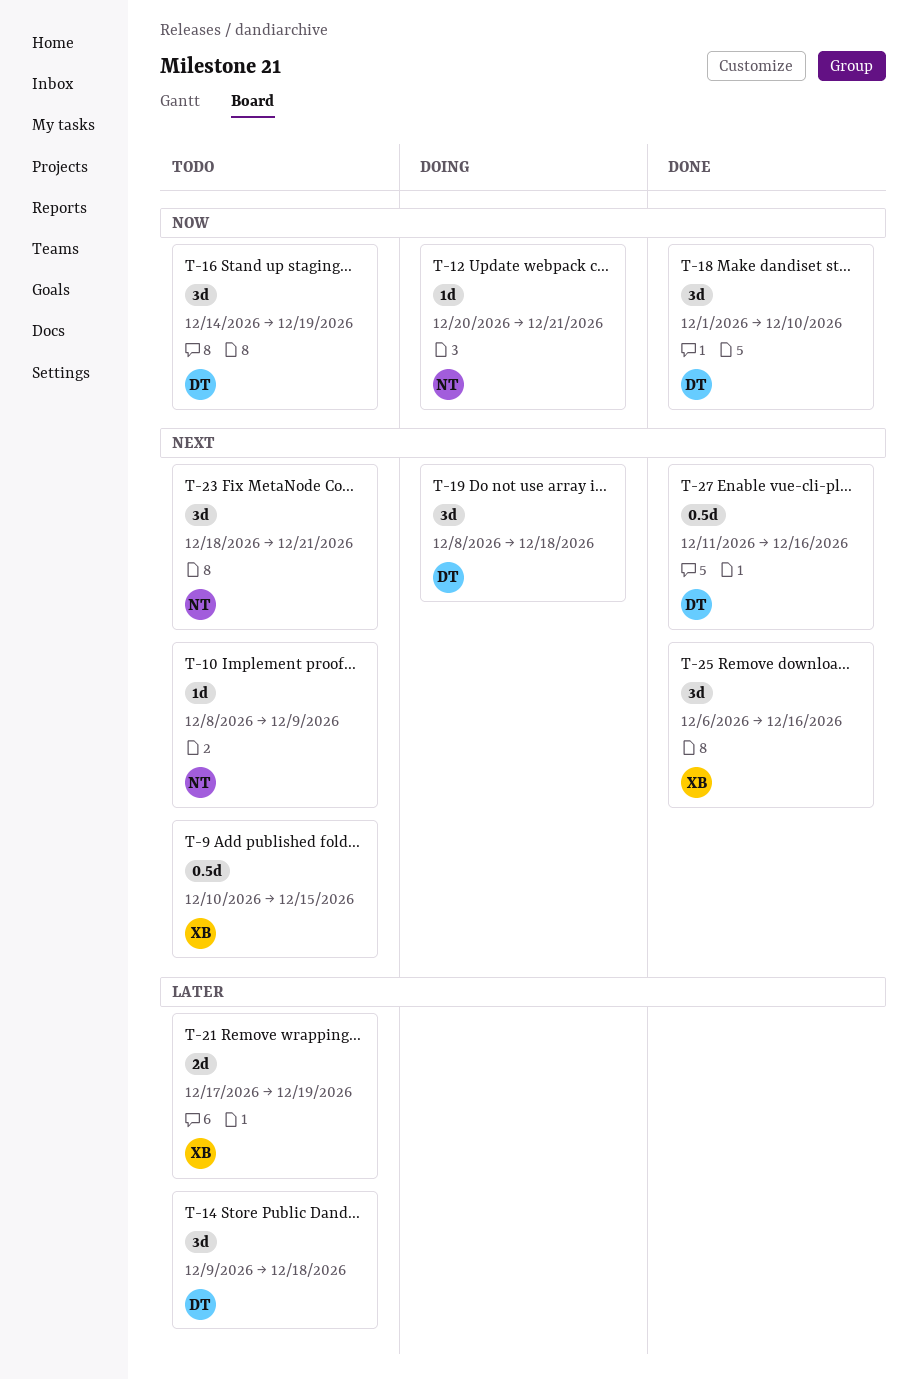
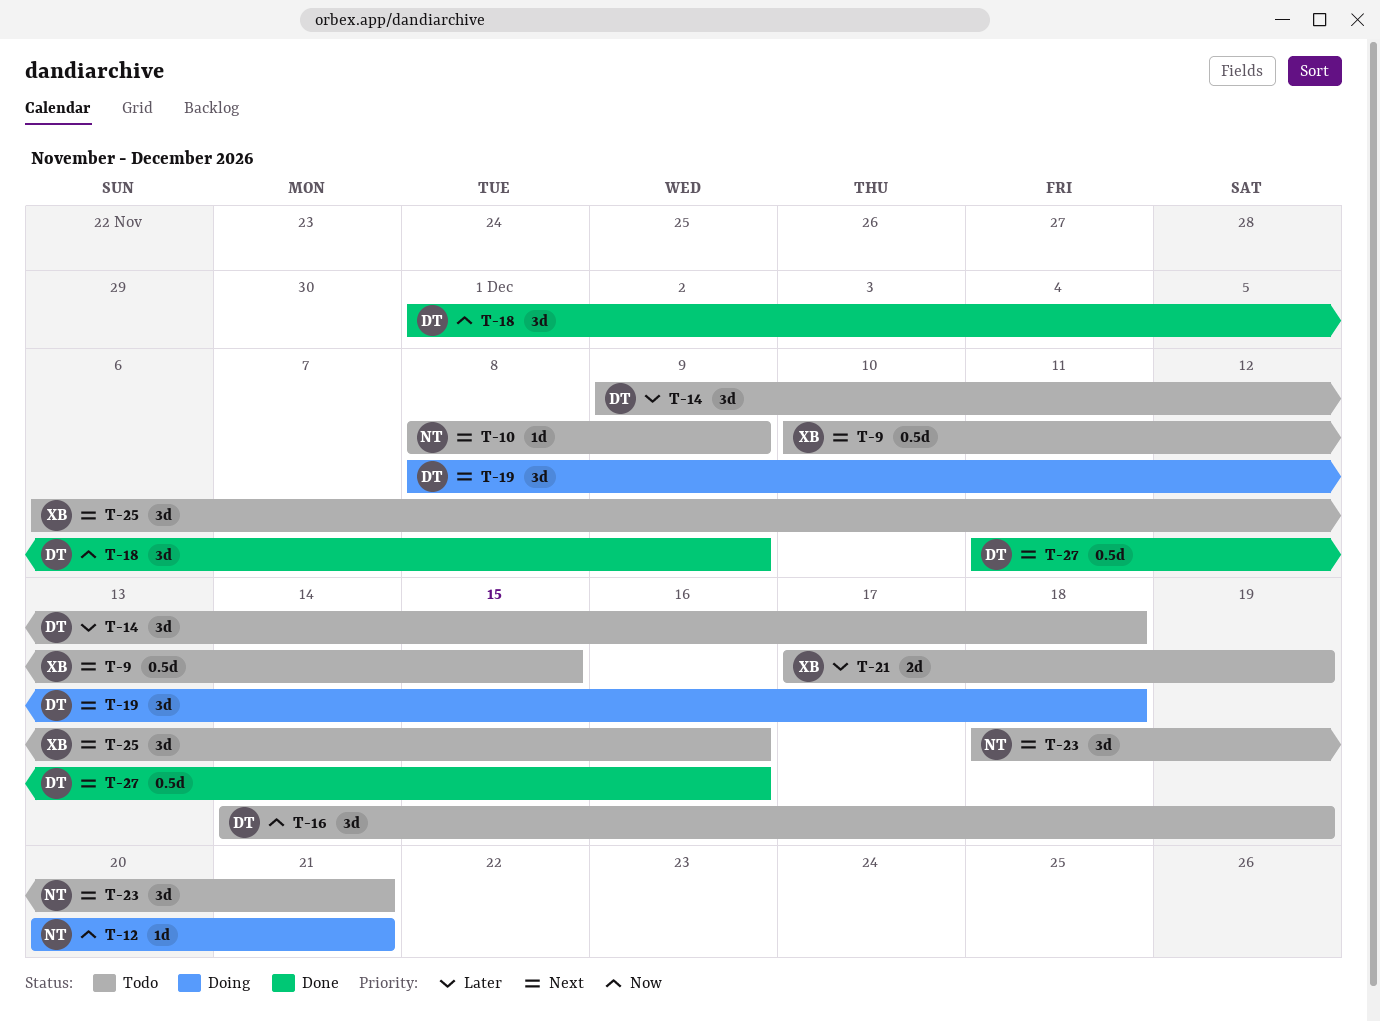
T-18, due: Dec 10 -> Dec 9
T-25, status: Done -> Todo

